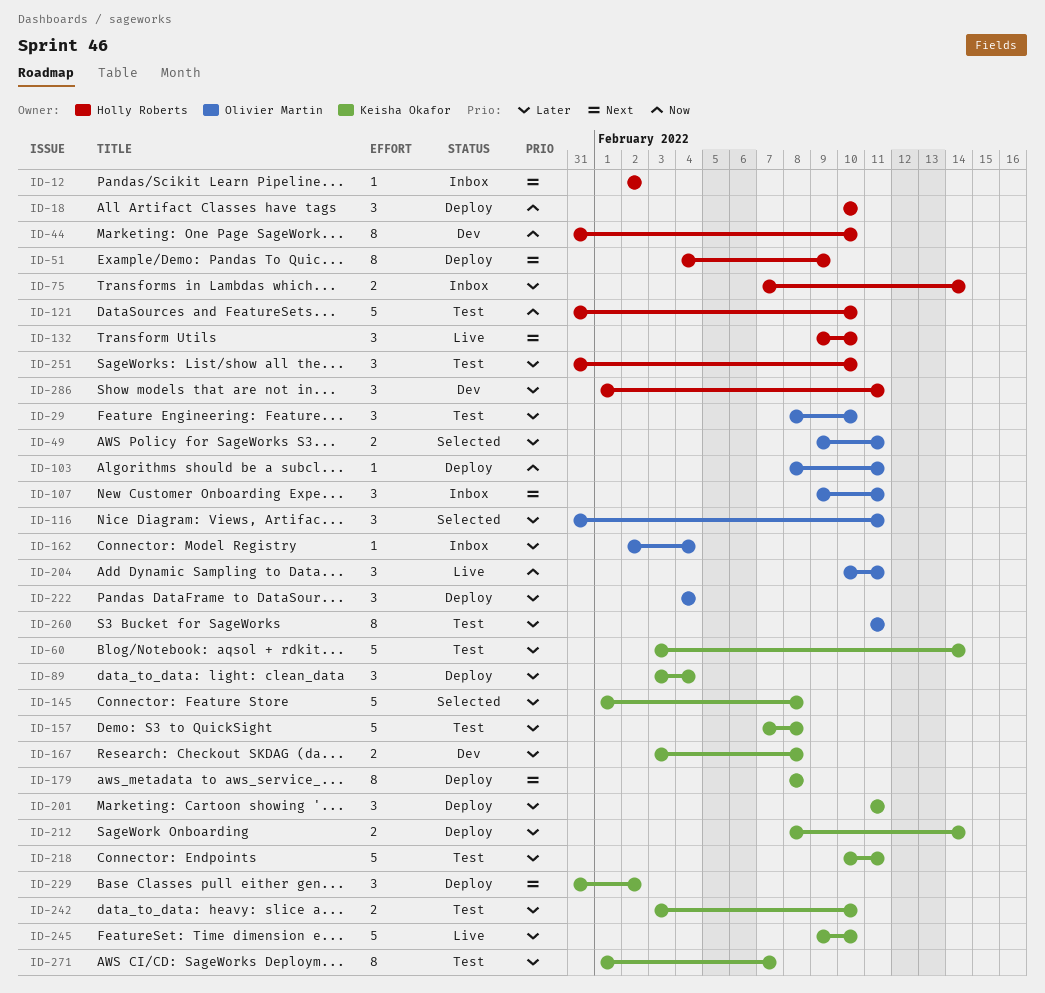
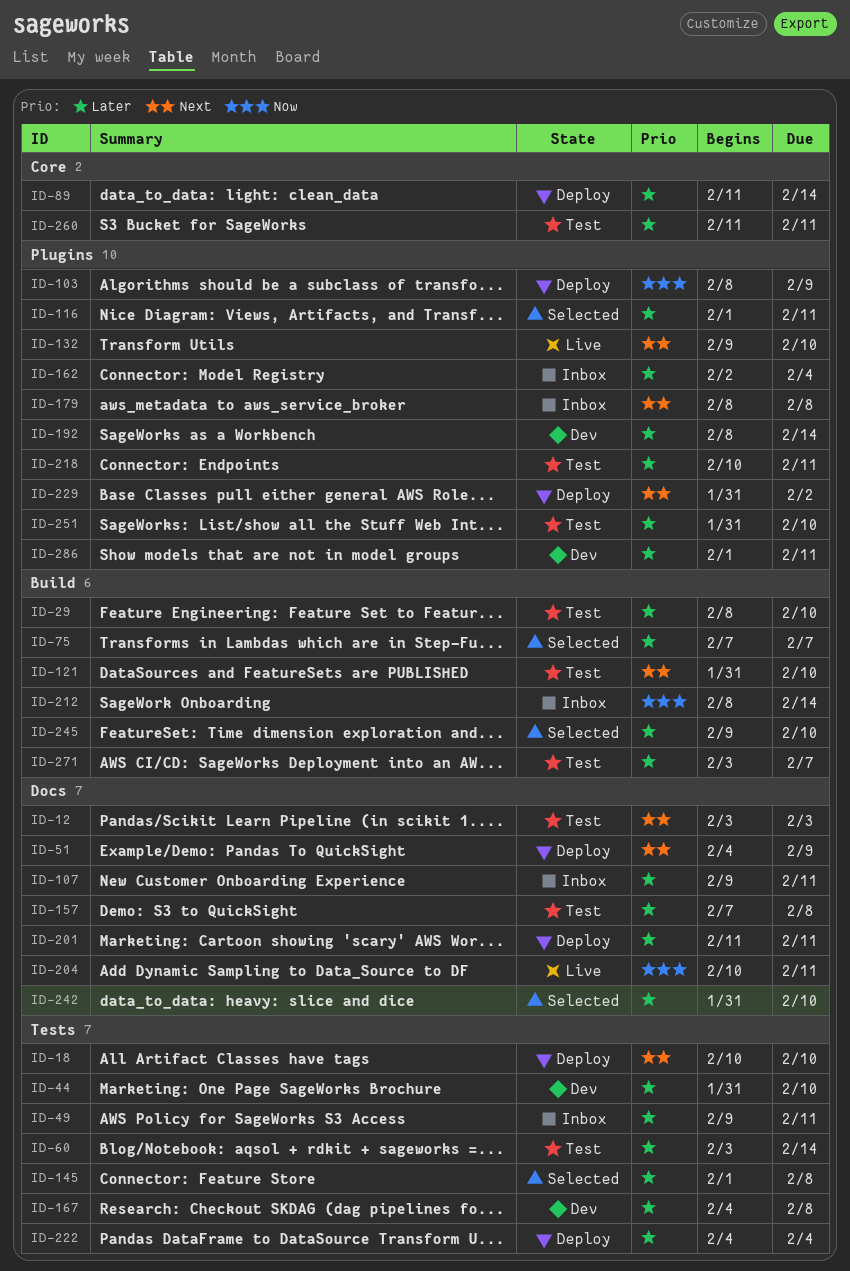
ID-12, status: Inbox -> Test
ID-12, start: Feb 2 -> Feb 3
ID-12, due: Feb 2 -> Feb 3
ID-18, priority: Now -> Next
ID-44, priority: Now -> Later
ID-49, status: Selected -> Inbox
ID-75, status: Inbox -> Selected
ID-75, due: Feb 14 -> Feb 7
ID-89, start: Feb 3 -> Feb 11
ID-89, due: Feb 4 -> Feb 14
ID-103, due: Feb 11 -> Feb 9
ID-107, priority: Next -> Later
ID-116, start: Jan 31 -> Feb 1
ID-121, priority: Now -> Next
ID-167, start: Feb 3 -> Feb 4
ID-179, status: Deploy -> Inbox
ID-192: none -> present
ID-212, status: Deploy -> Inbox
ID-212, priority: Later -> Now
ID-242, status: Test -> Selected
ID-242, start: Feb 3 -> Jan 31
ID-245, status: Live -> Selected
ID-271, start: Feb 1 -> Feb 3

